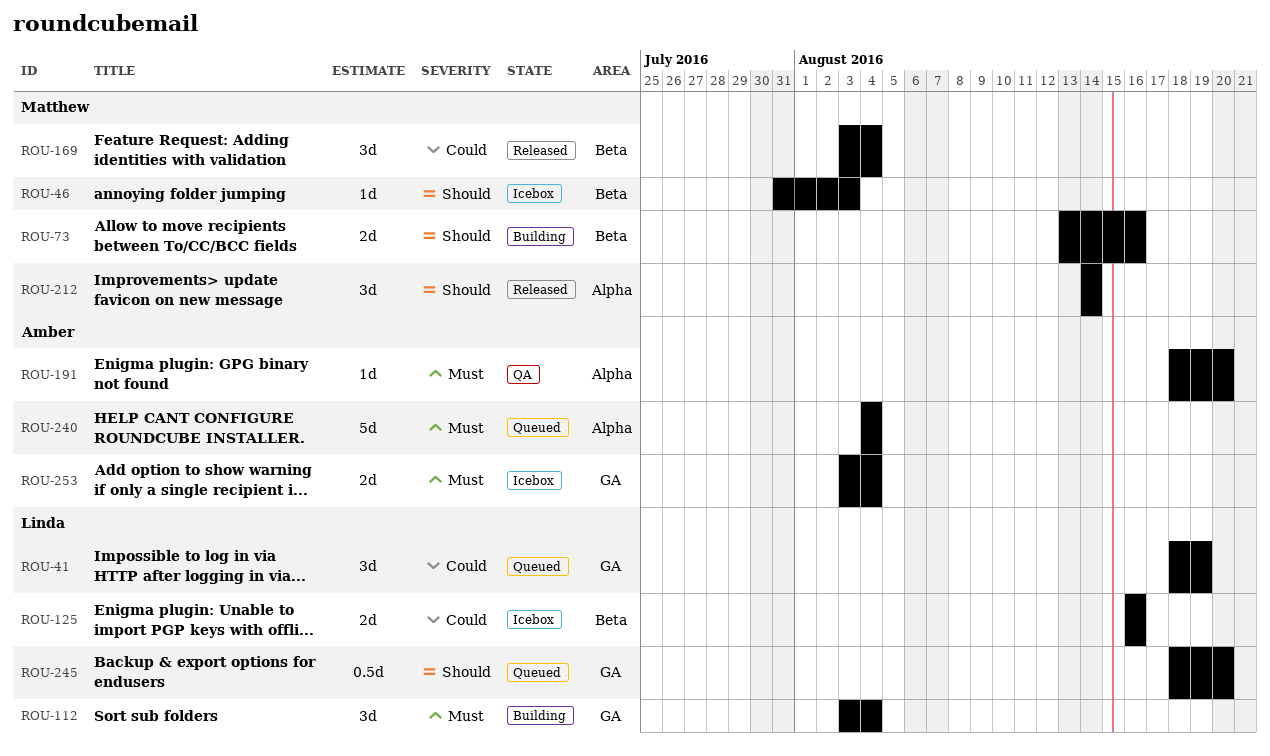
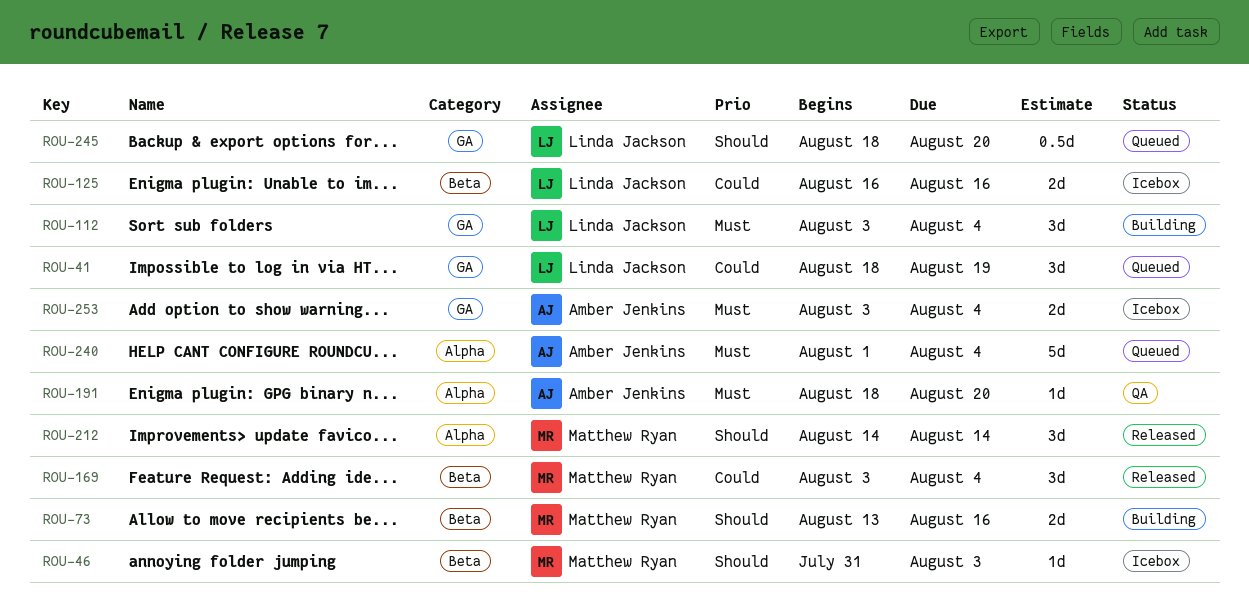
ROU-240, start: Aug 4 -> Aug 1

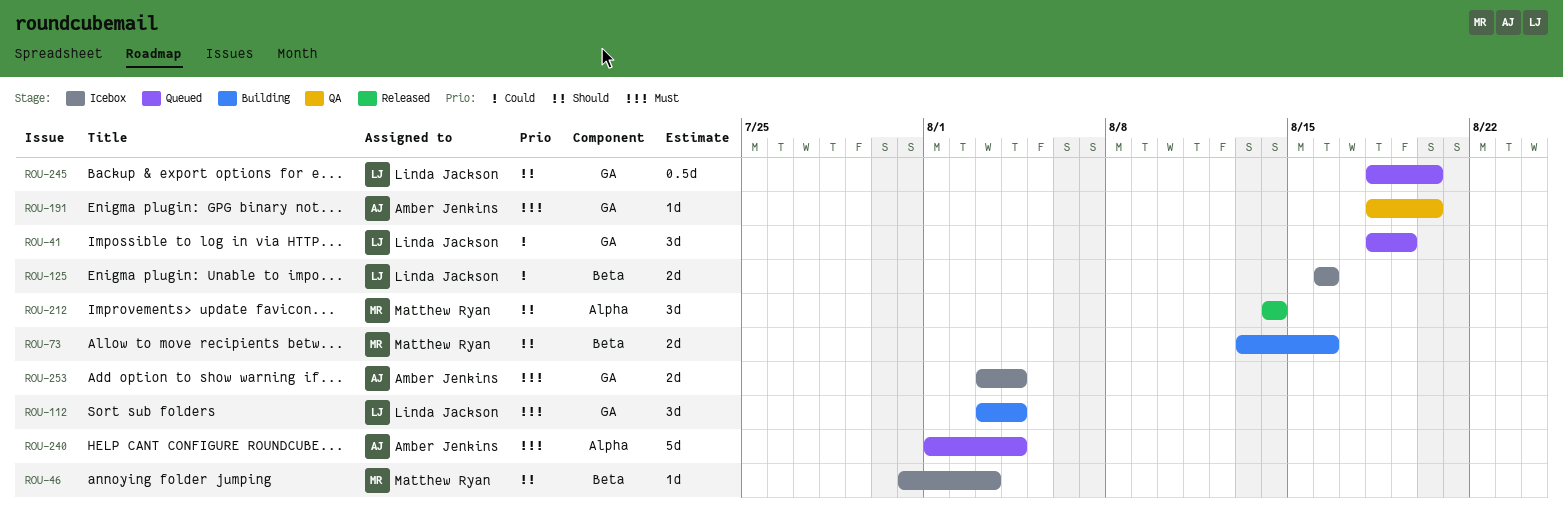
ROU-169: present -> none
ROU-191, label: Alpha -> GA

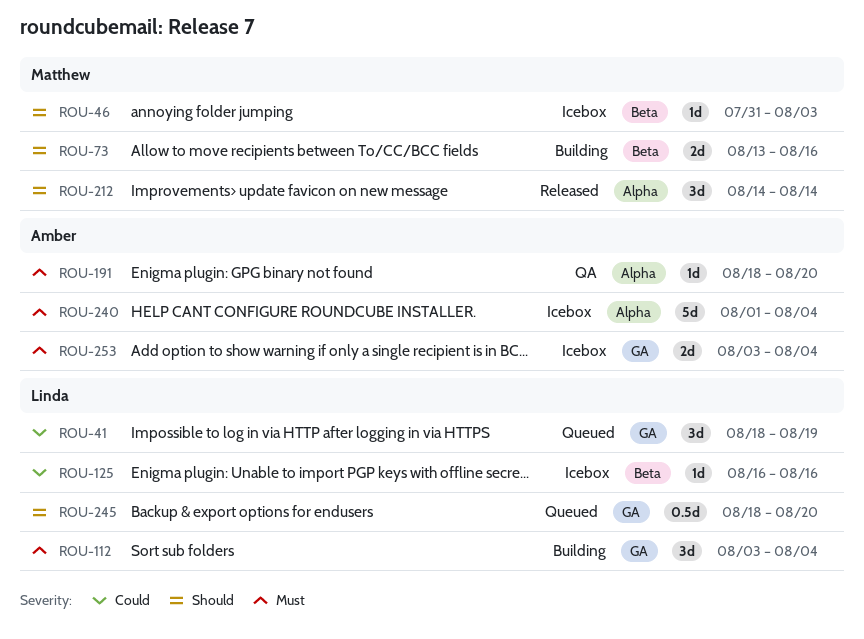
ROU-125, estimate: 2d -> 1d
ROU-191, label: GA -> Alpha
ROU-240, status: Queued -> Icebox

